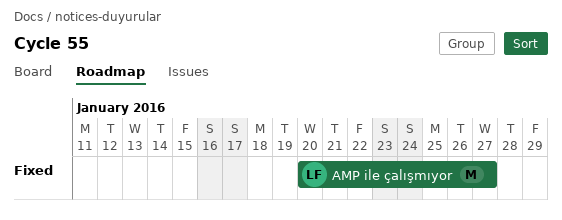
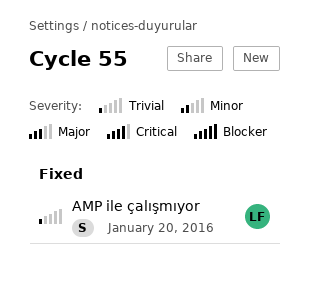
AMP ile çalışmıyor, estimate: M -> S
AMP ile çalışmıyor, due: Jan 27 -> Jan 20

